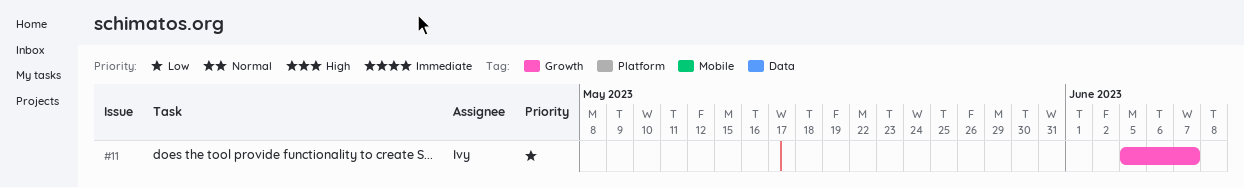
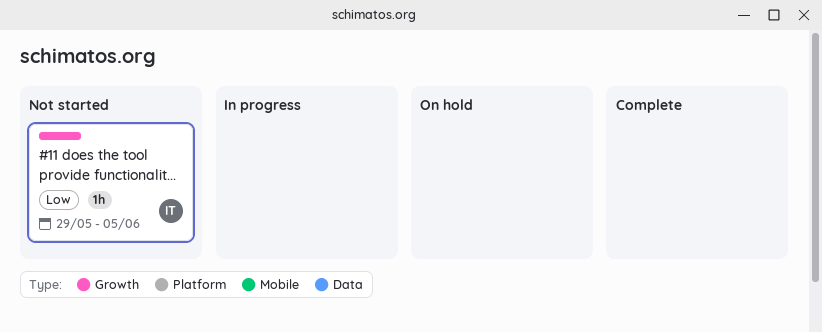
#11, start: Jun 5 -> May 29
#11, due: Jun 7 -> Jun 5

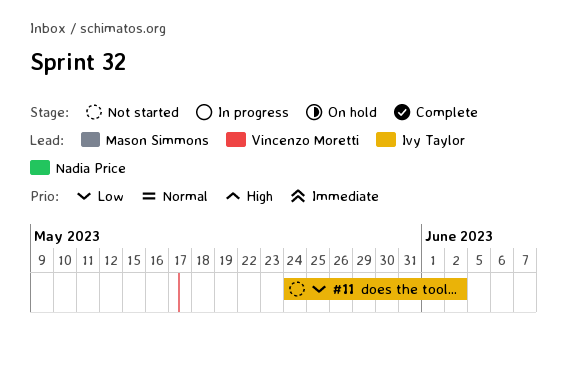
#11, start: May 29 -> May 24
#11, due: Jun 5 -> Jun 2

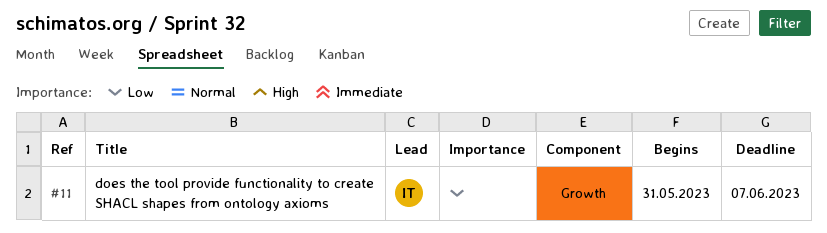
#11, start: May 24 -> May 31
#11, due: Jun 2 -> Jun 7

